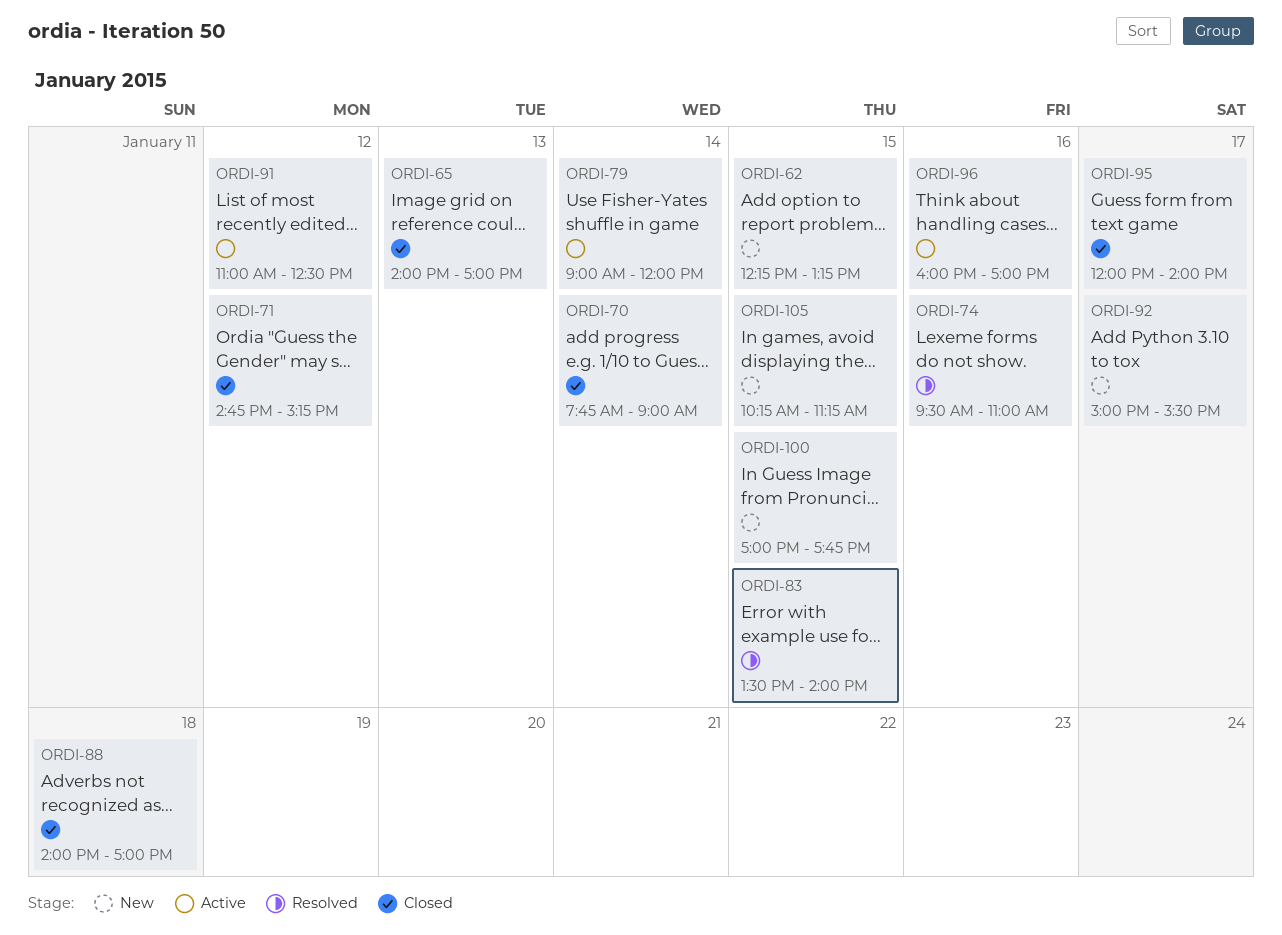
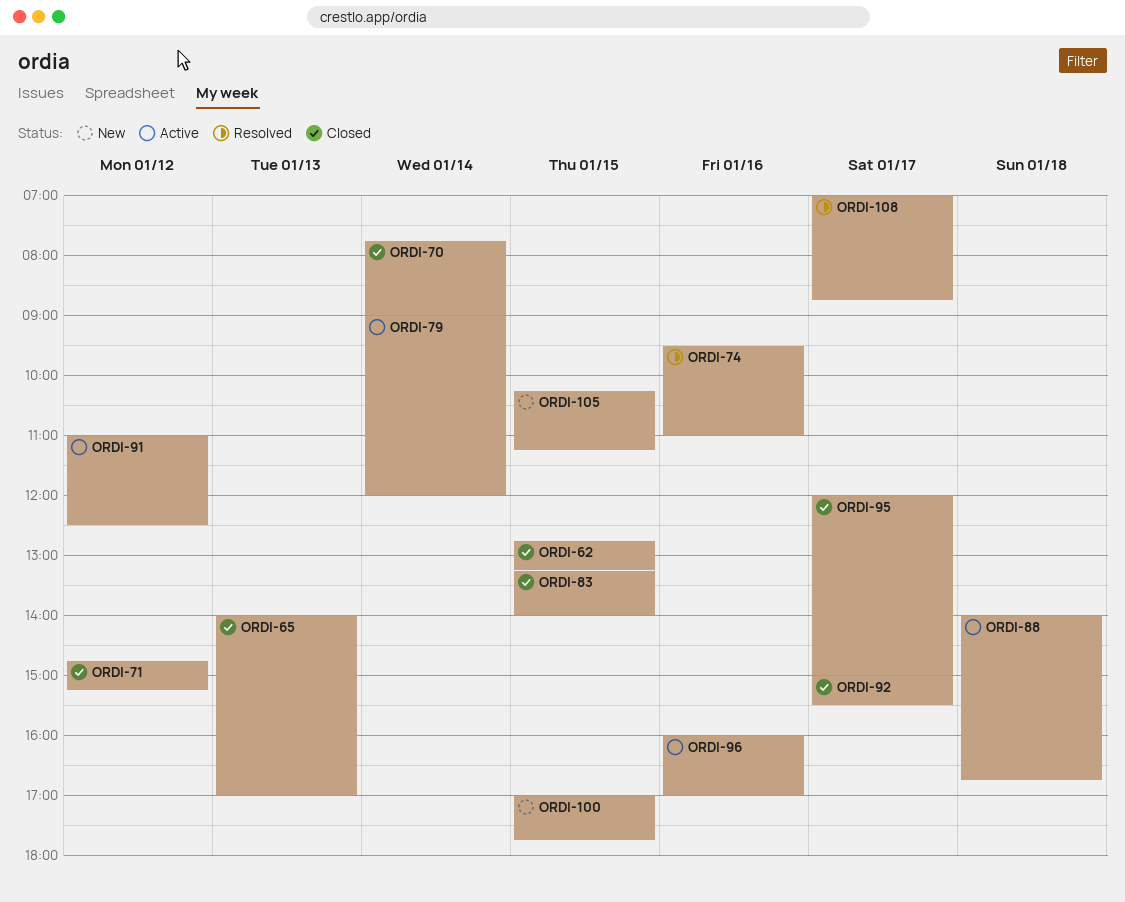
ORDI-62, status: New -> Closed
ORDI-62, begins: 12:15 -> 12:45
ORDI-83, status: Resolved -> Closed
ORDI-83, begins: 13:30 -> 13:15
ORDI-88, status: Closed -> Active
ORDI-88, ends: 17:00 -> 16:45
ORDI-92, status: New -> Closed
ORDI-95, ends: 14:00 -> 15:00
ORDI-108: none -> present

